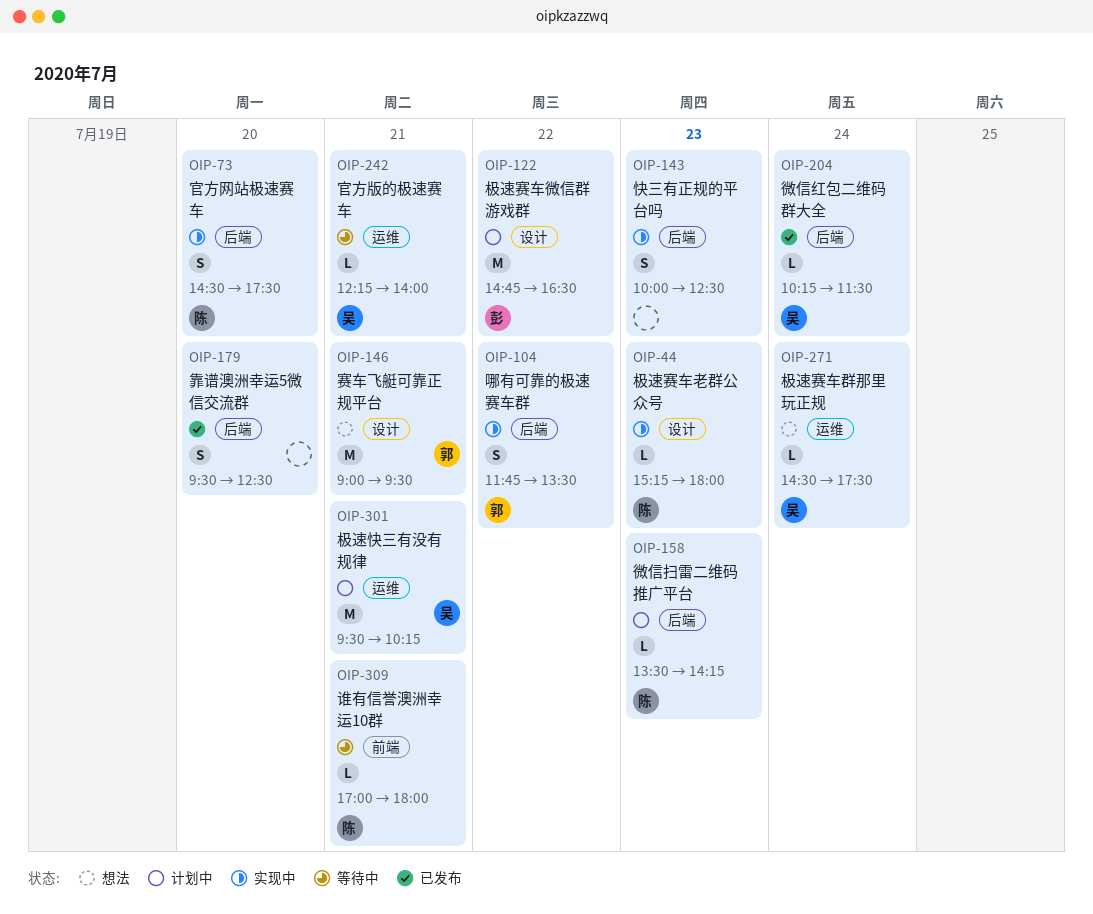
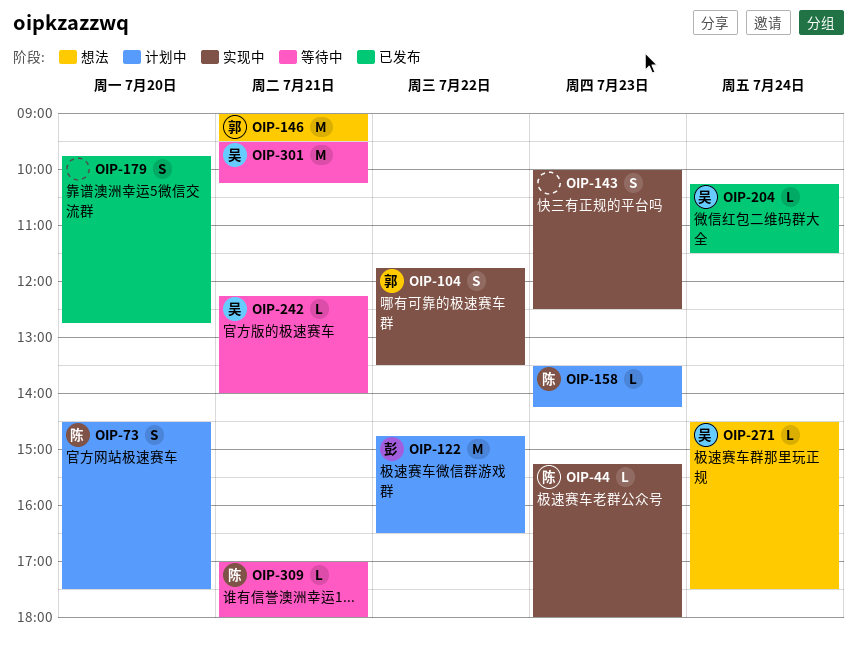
OIP-73, status: 实现中 -> 计划中
OIP-179, begins: 09:30 -> 09:45
OIP-179, ends: 12:30 -> 12:45
OIP-301, status: 计划中 -> 等待中

